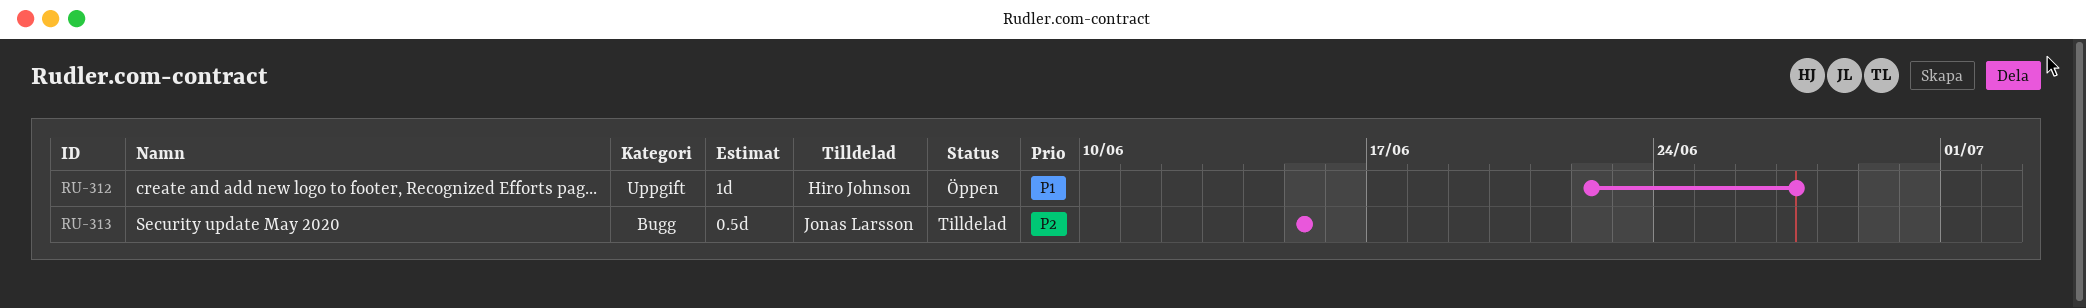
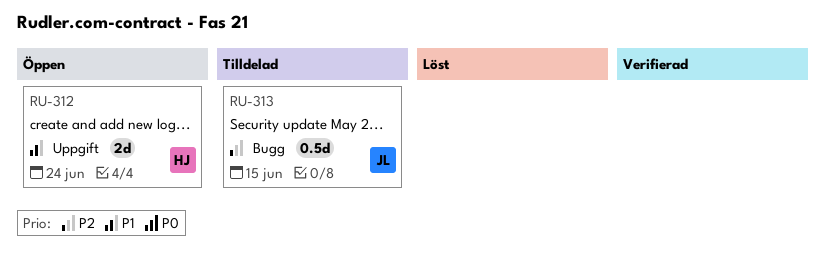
RU-312, estimate: 1d -> 2d
RU-312, due: Jun 27 -> Jun 24

